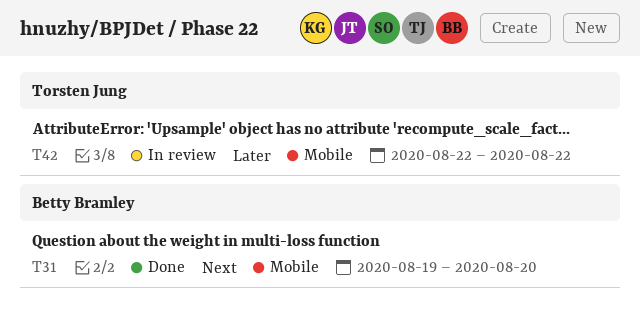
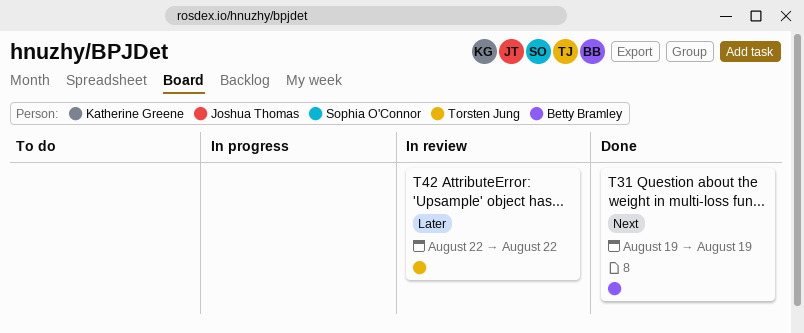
T31, due: Aug 20 -> Aug 19

